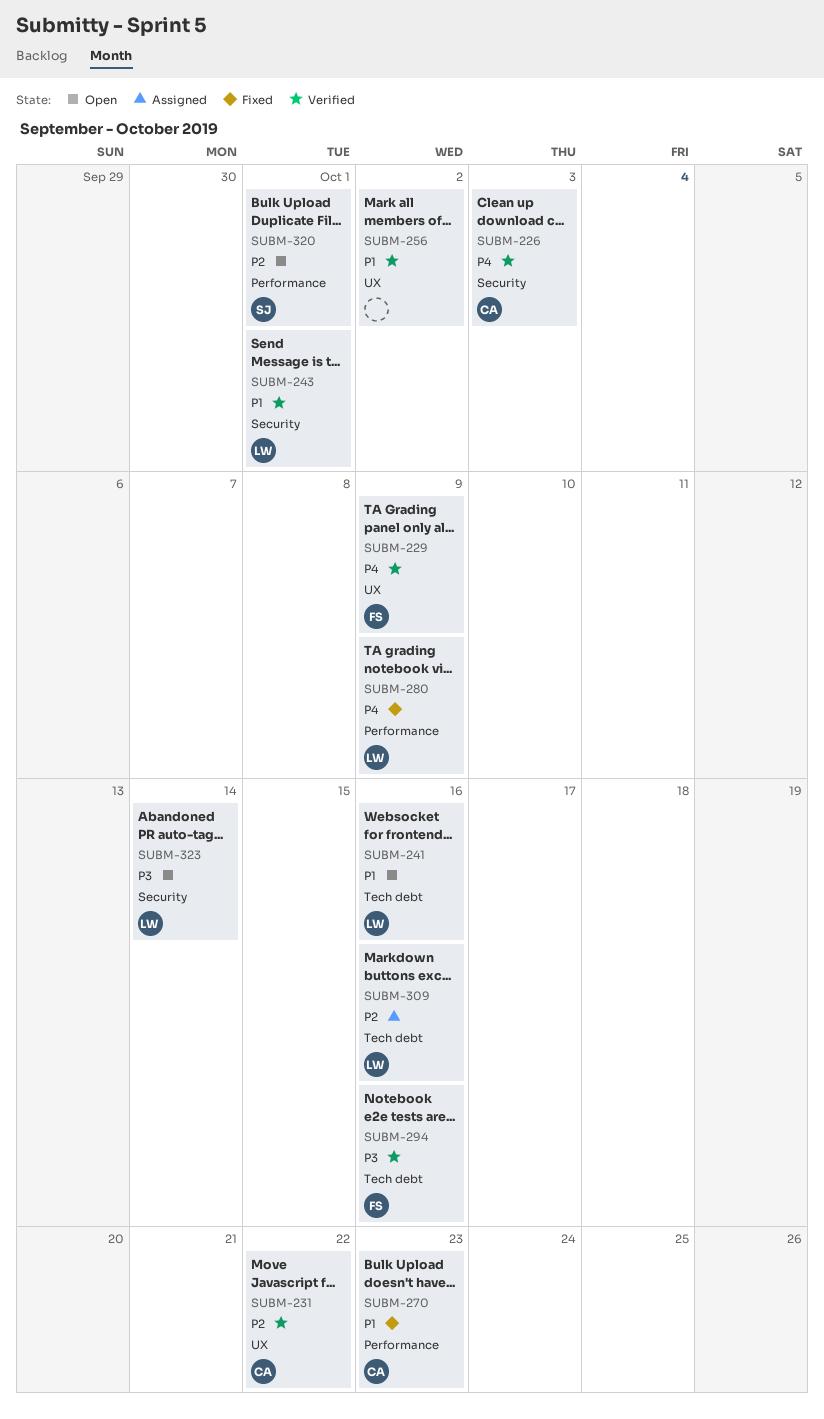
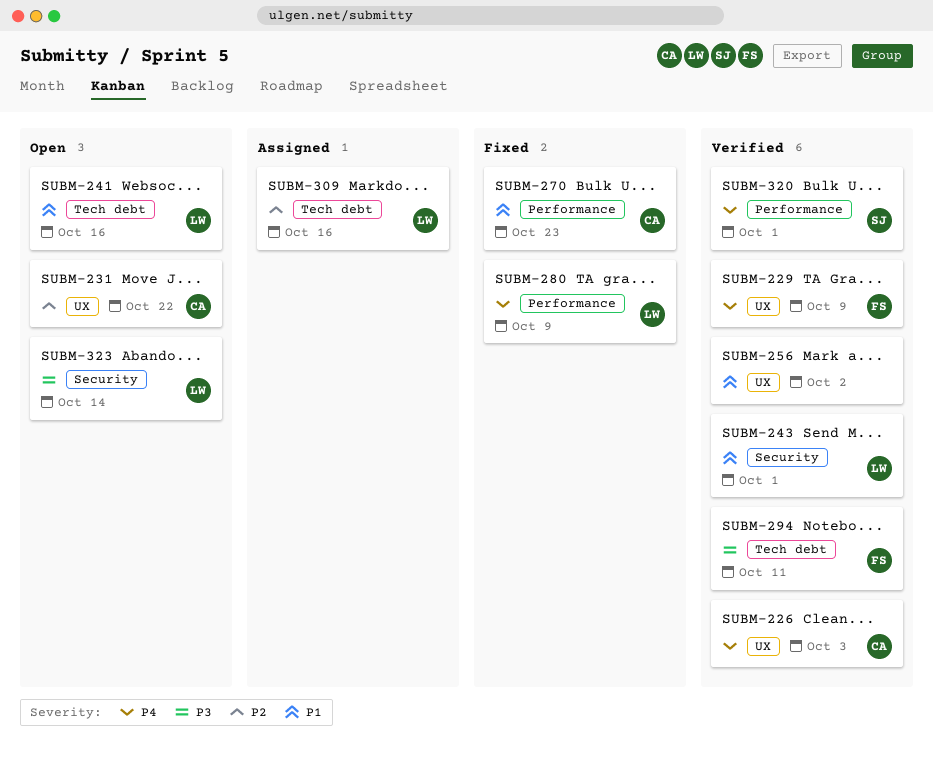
SUBM-226, label: Security -> UX
SUBM-231, status: Verified -> Open
SUBM-294, due: Oct 16 -> Oct 11
SUBM-320, status: Open -> Verified
SUBM-320, priority: P2 -> P4

